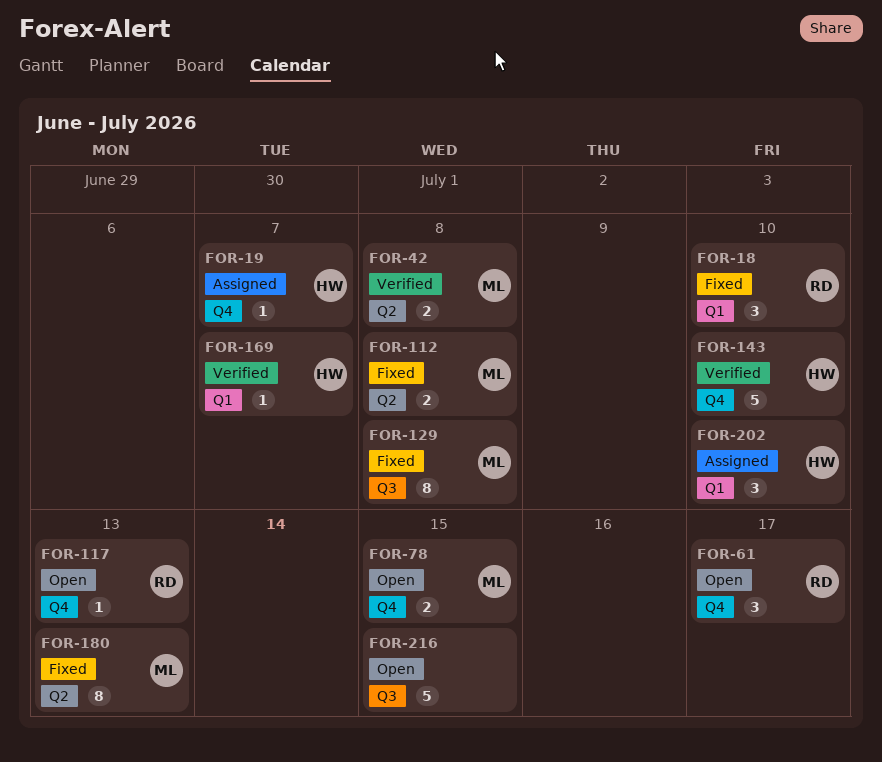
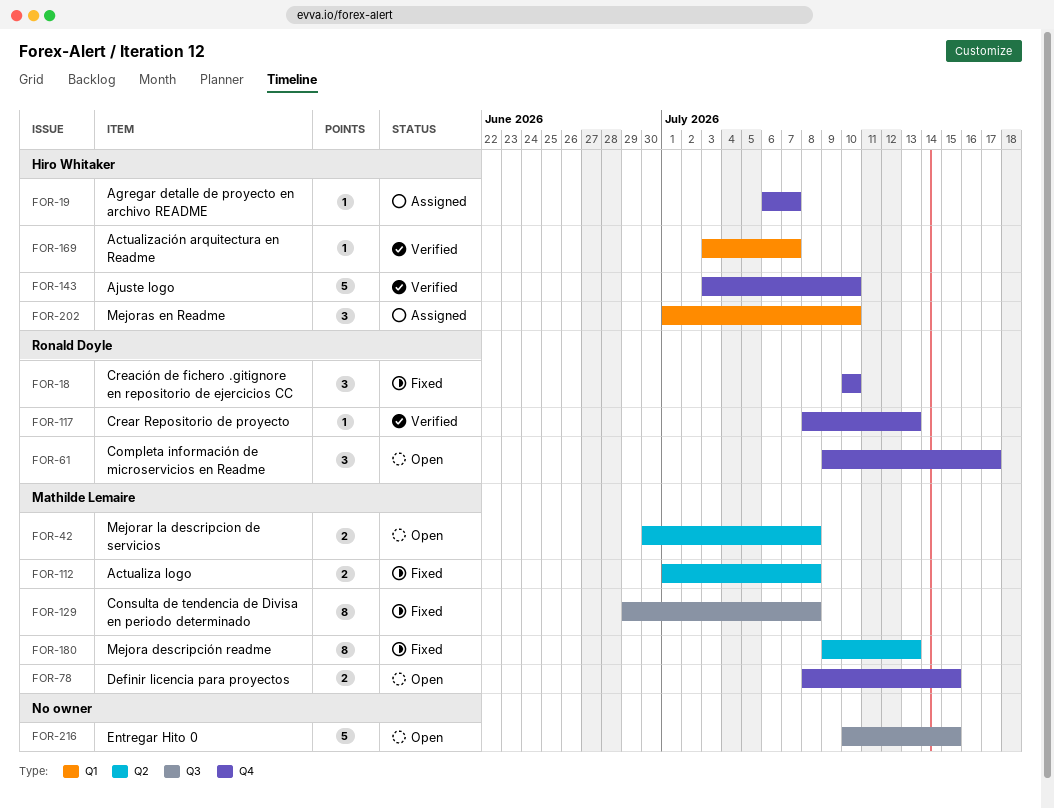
FOR-18, label: Q1 -> Q4
FOR-42, status: Verified -> Open
FOR-117, status: Open -> Verified

